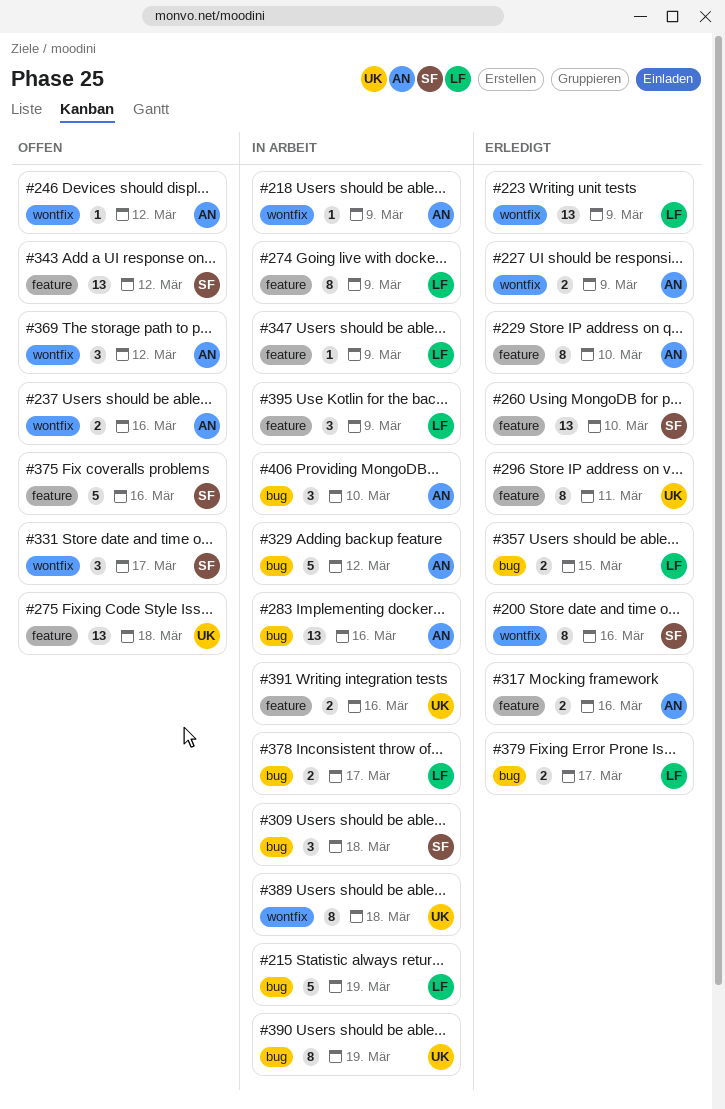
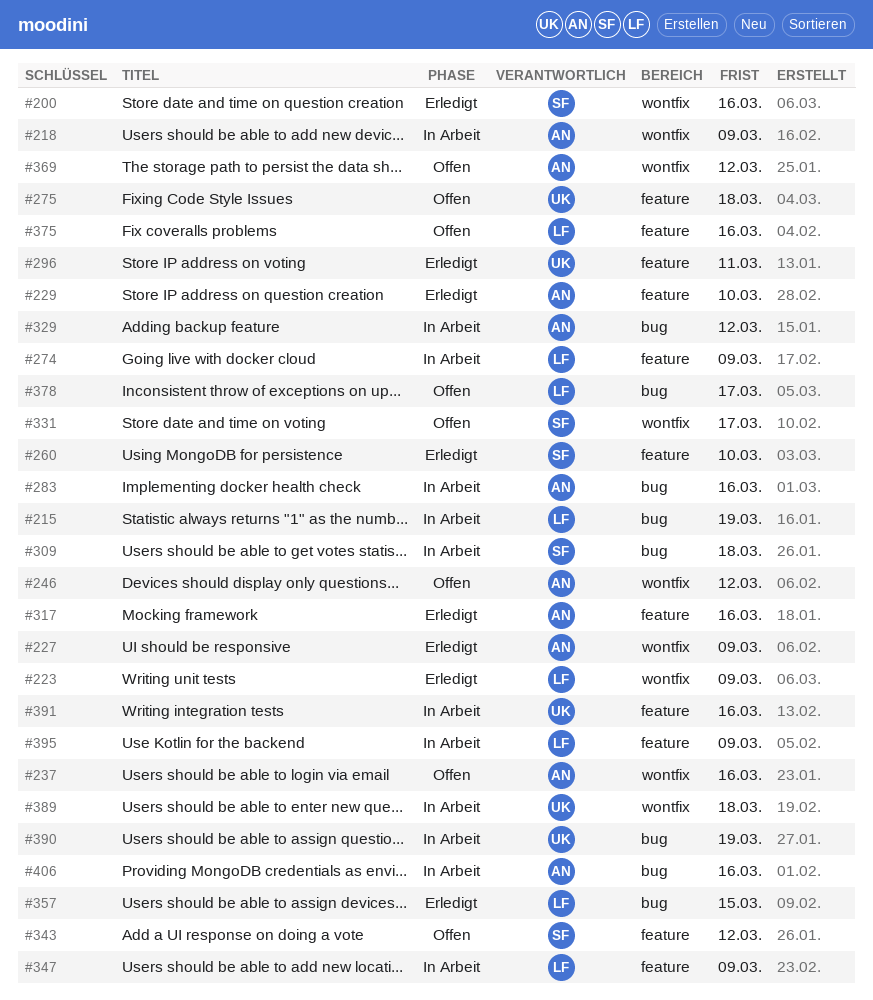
#375, owner: SF -> LF
#378, status: In Arbeit -> Offen
#379: present -> none
#406, due: Mar 10 -> Mar 16

